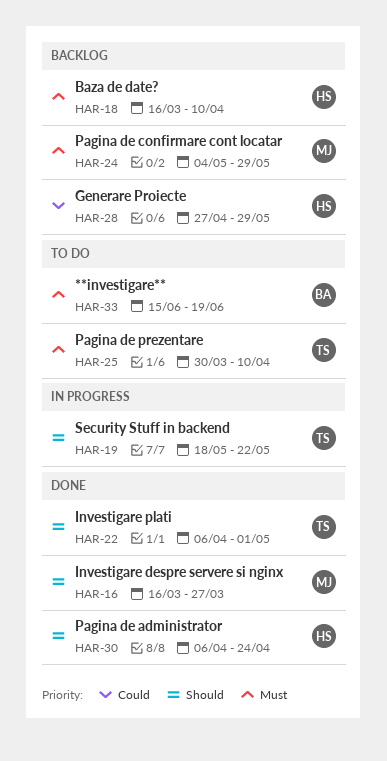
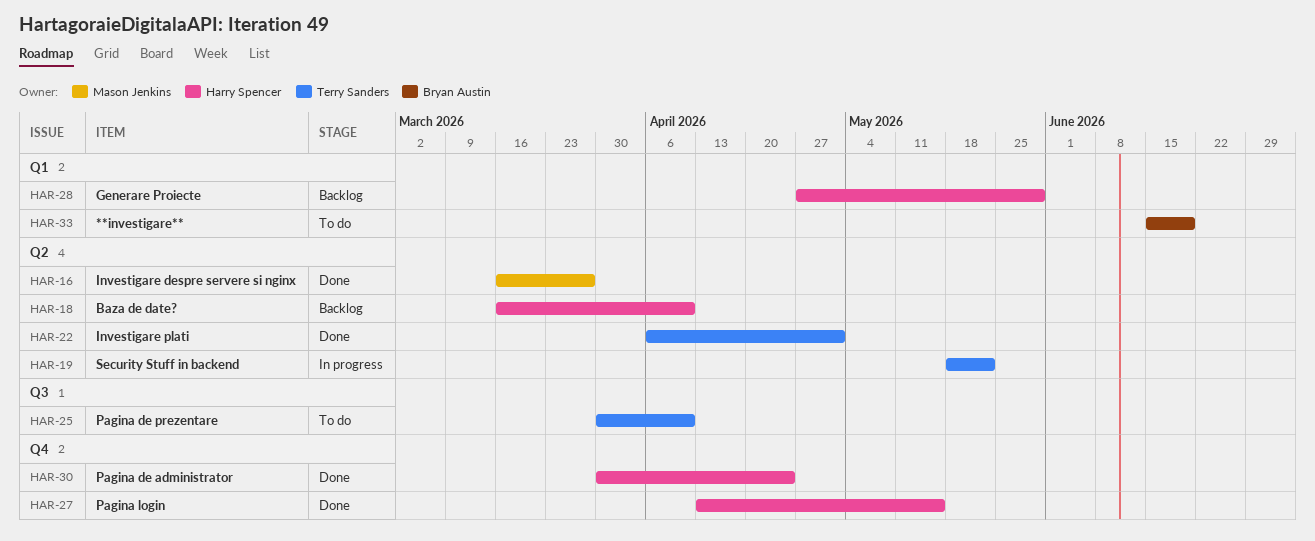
HAR-24: present -> none
HAR-27: none -> present
HAR-30, start: Apr 6 -> Mar 30

